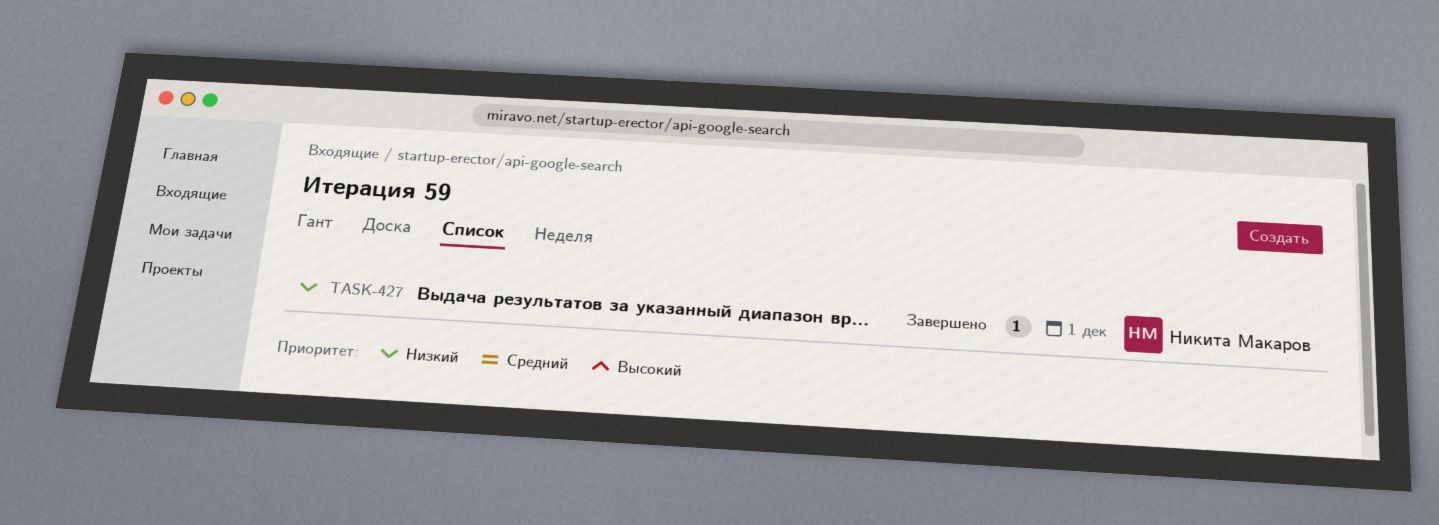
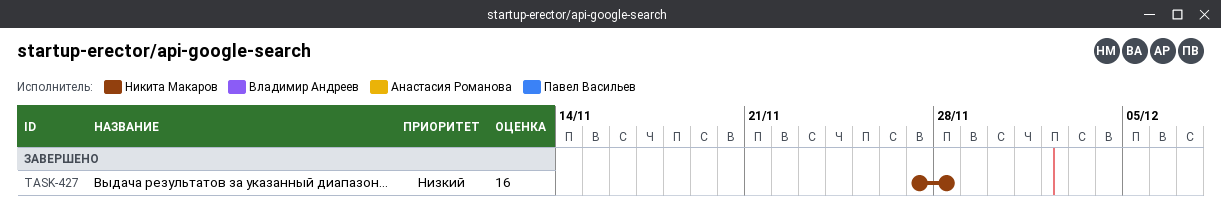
TASK-427, estimate: 1 -> 16
TASK-427, due: Dec 1 -> Nov 28

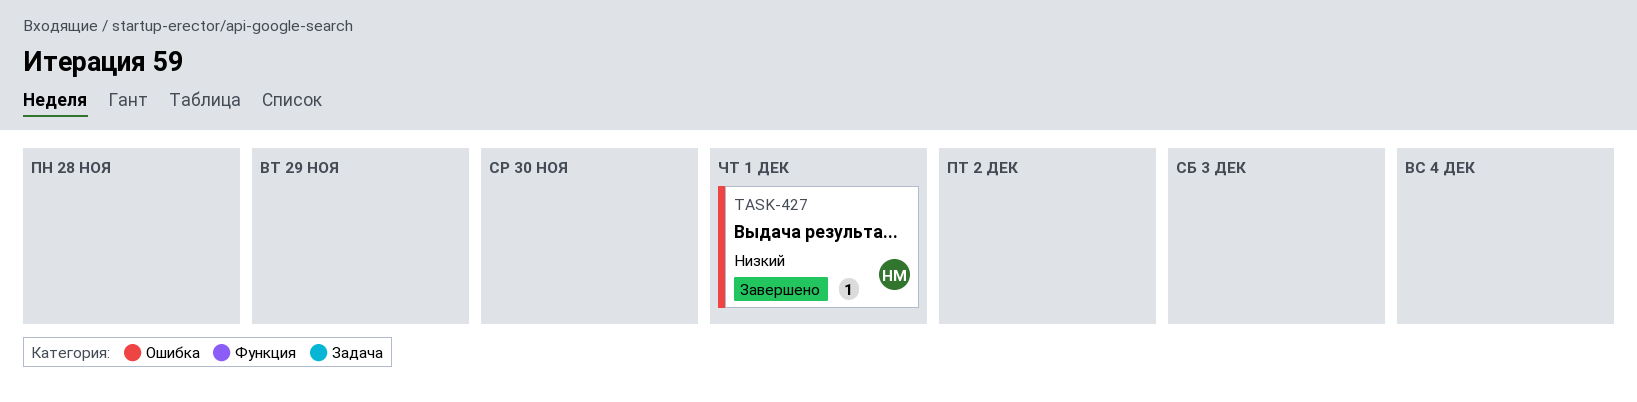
TASK-427, estimate: 16 -> 1
TASK-427, due: Nov 28 -> Dec 1

